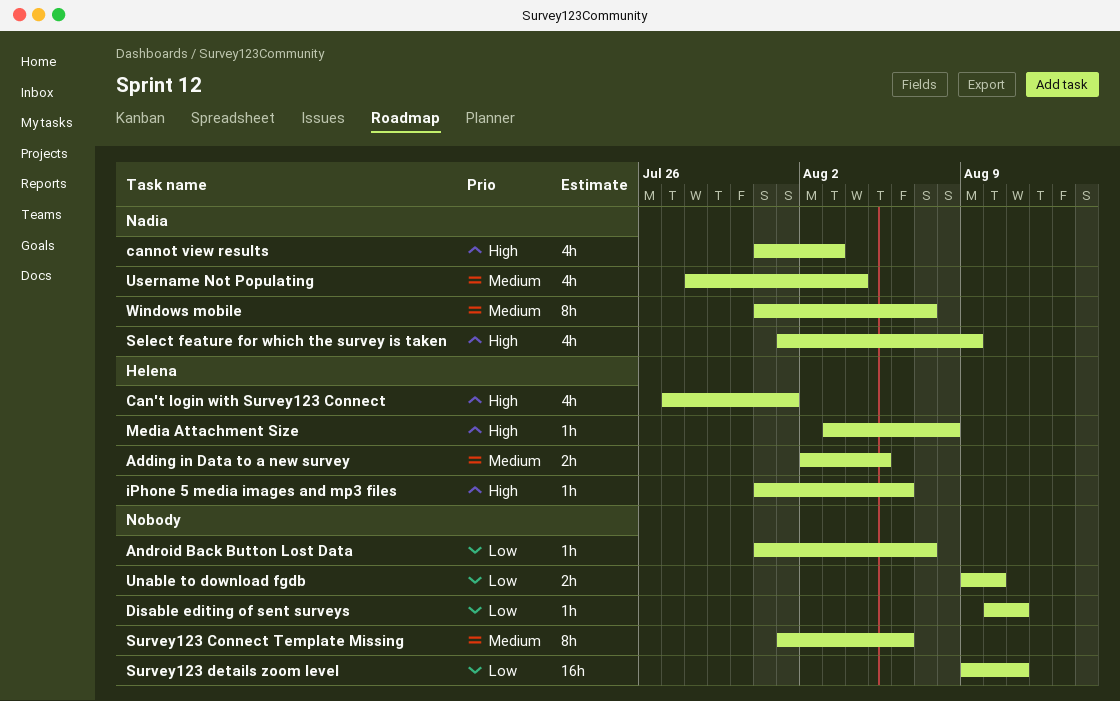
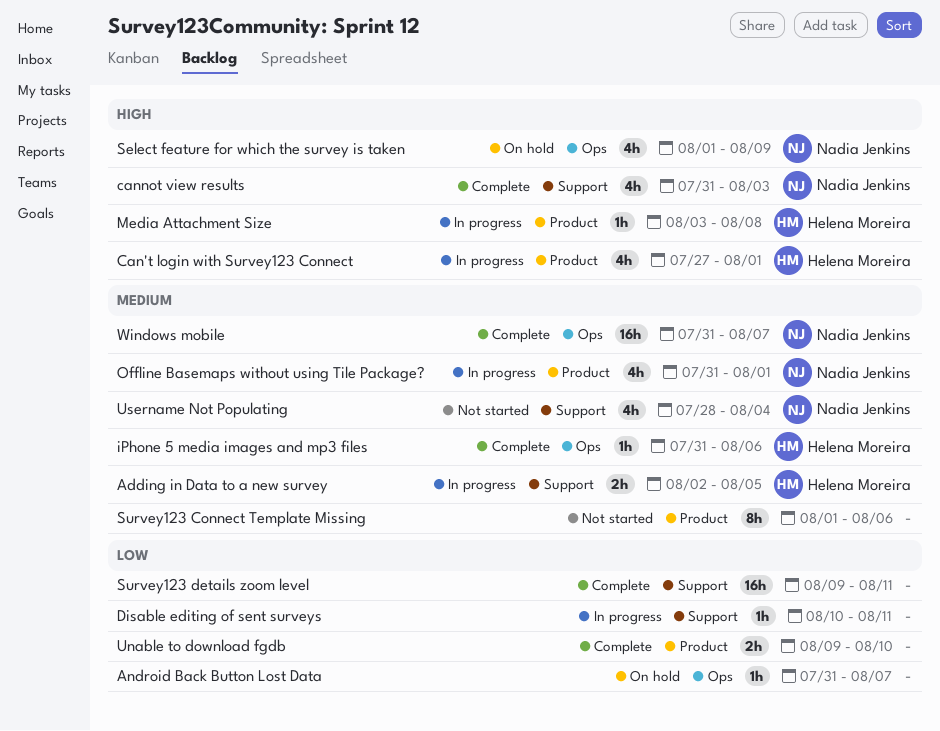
iPhone 5 media images and mp3 files, priority: High -> Medium
Offline Basemaps without using Tile Package?: none -> present
Windows mobile, estimate: 8h -> 16h

